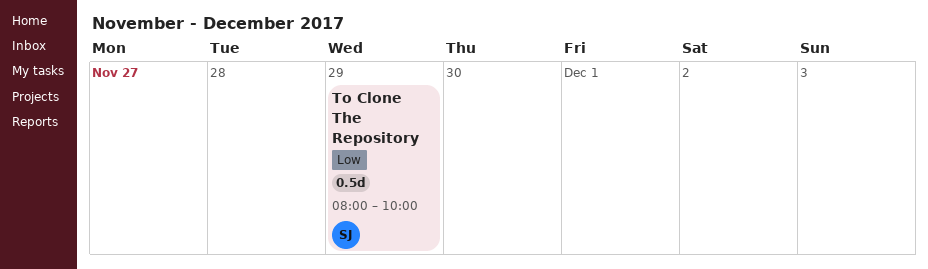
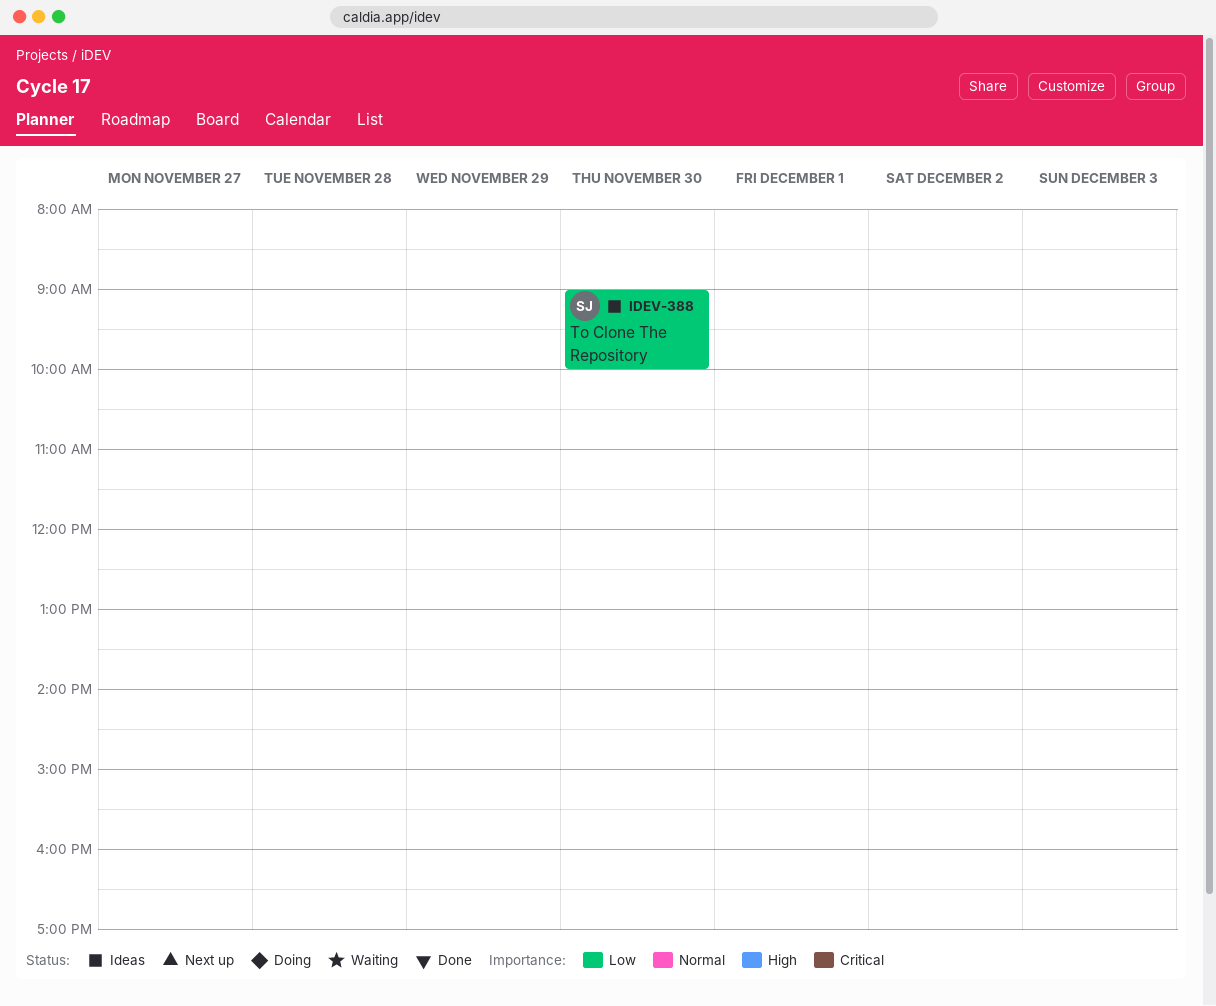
To Clone The Repository, day: Nov 29 -> Nov 30
To Clone The Repository, begins: 08:00 -> 09:00

